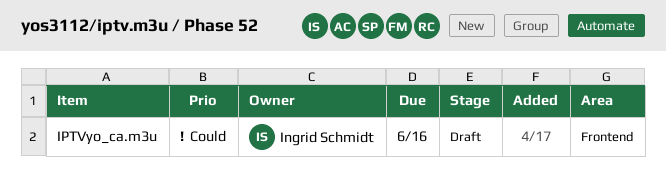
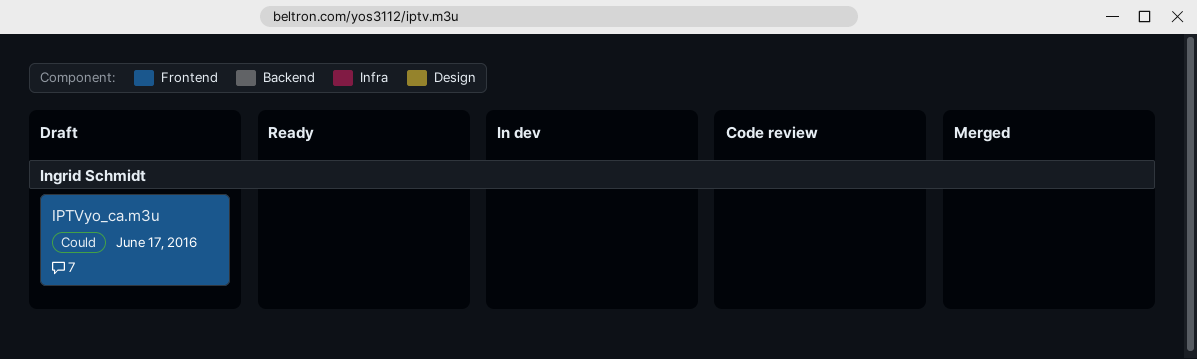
IPTVyo_ca.m3u, due: Jun 16 -> Jun 17

